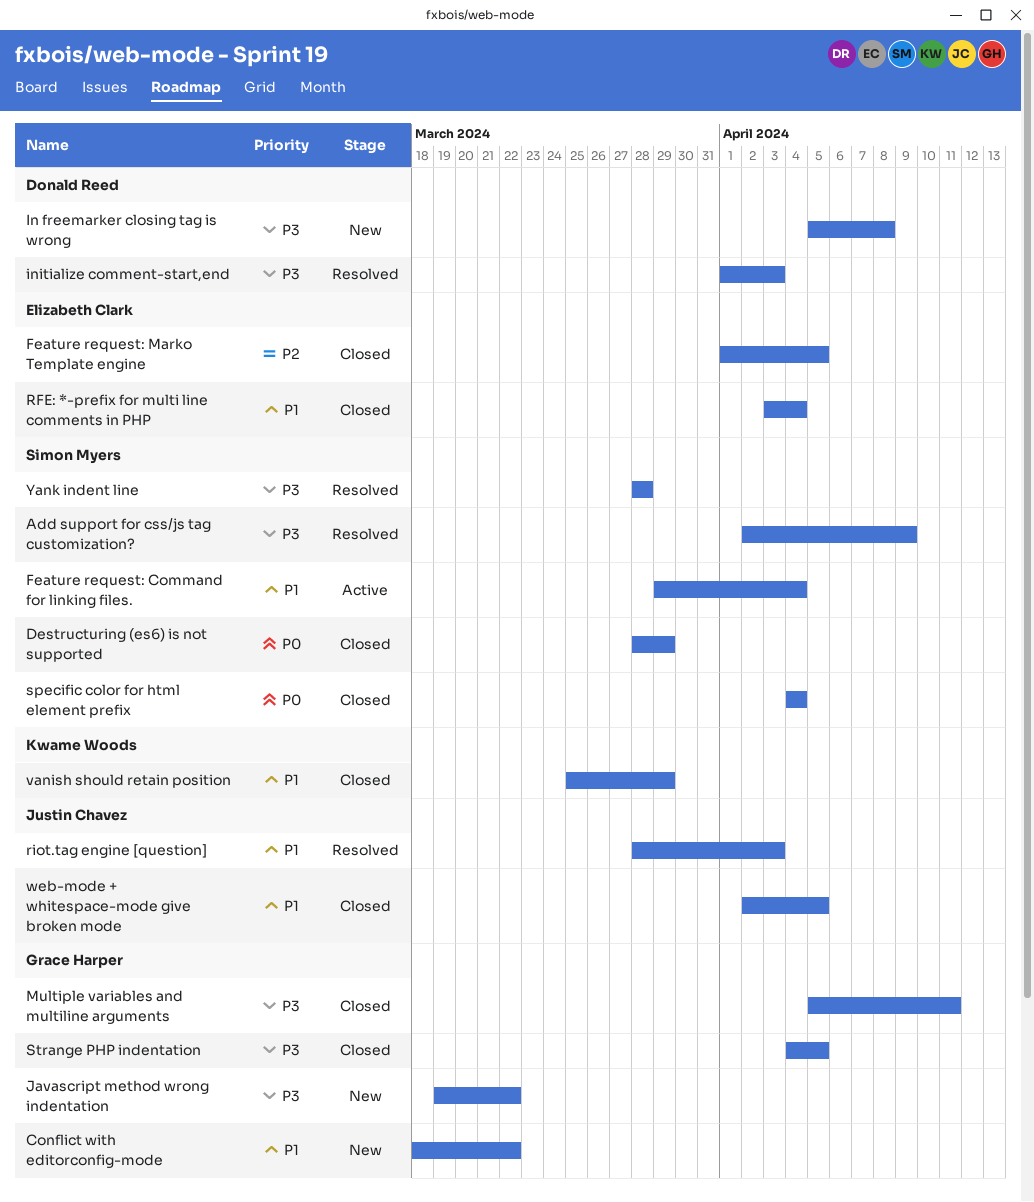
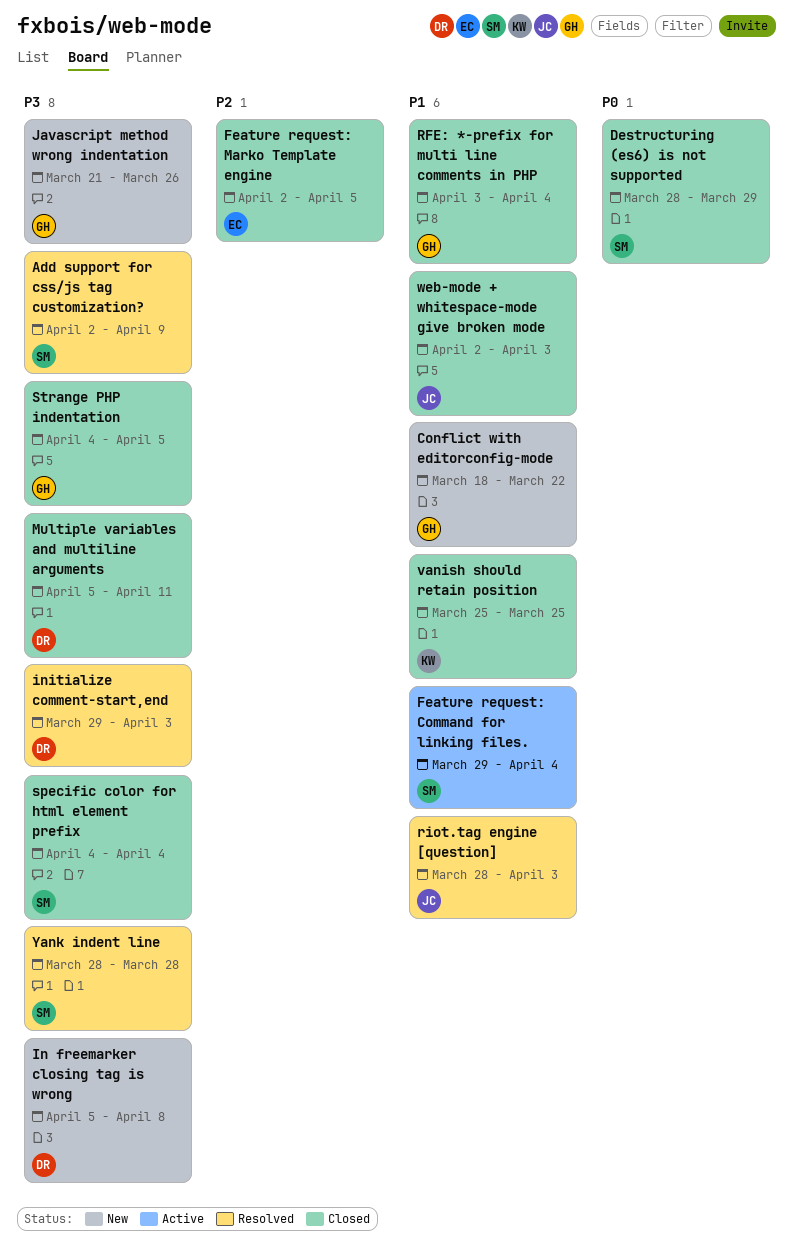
Feature request: Marko Template engine, start: Apr 1 -> Apr 2
initialize comment-start,end, start: Apr 1 -> Mar 29
Javascript method wrong indentation, start: Mar 19 -> Mar 21
Javascript method wrong indentation, due: Mar 22 -> Mar 26
Multiple variables and multiline arguments, owner: Grace Harper -> Donald Reed
RFE: *-prefix for multi line comments in PHP, owner: Elizabeth Clark -> Grace Harper
specific color for html element prefix, priority: P0 -> P3
vanish should retain position, due: Mar 29 -> Mar 25
web-mode + whitespace-mode give broken mode, due: Apr 5 -> Apr 3

